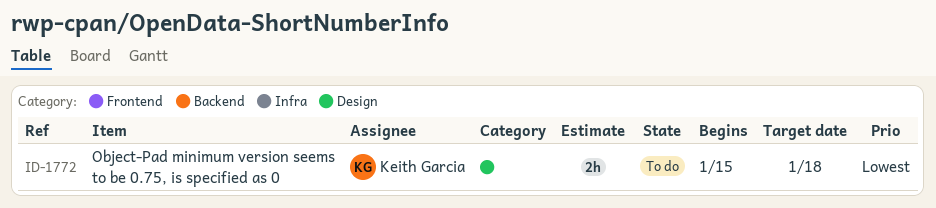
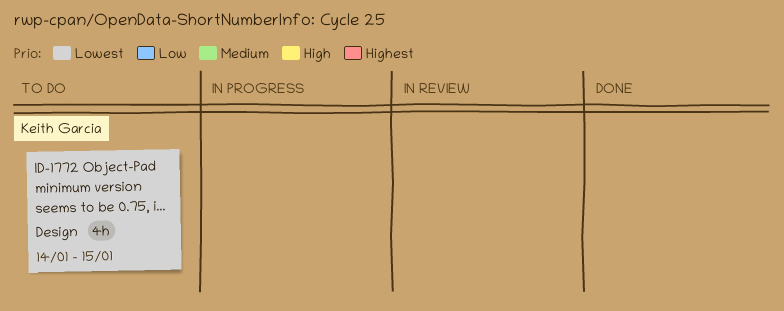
ID-1772, estimate: 2h -> 4h
ID-1772, start: Jan 15 -> Jan 14
ID-1772, due: Jan 18 -> Jan 15

